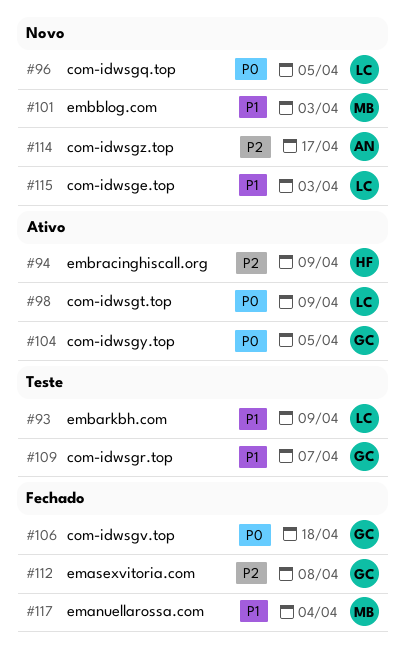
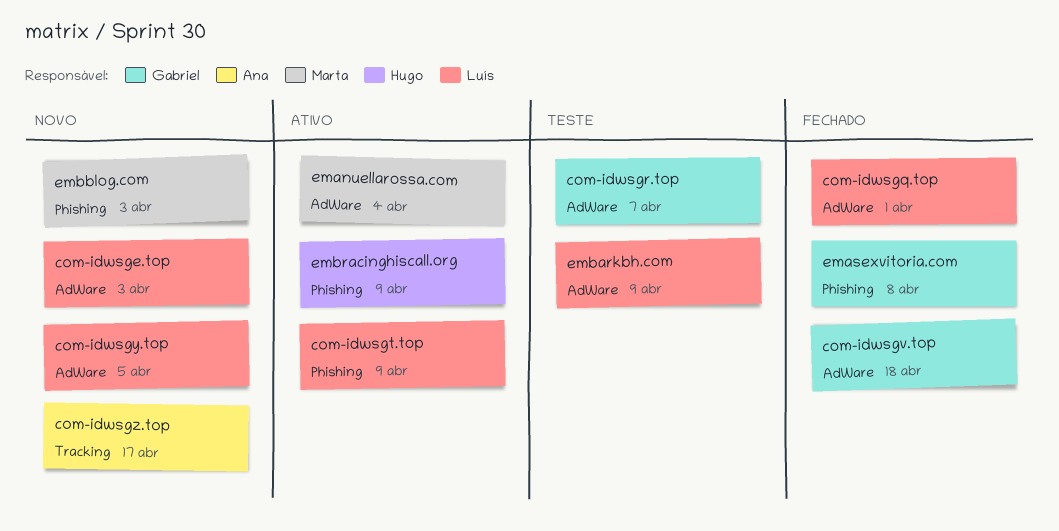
com-idwsgq.top, status: Novo -> Fechado
com-idwsgq.top, due: Apr 5 -> Apr 1
com-idwsgy.top, status: Ativo -> Novo
com-idwsgy.top, owner: Gabriel -> Luís
emanuellarossa.com, status: Fechado -> Ativo

